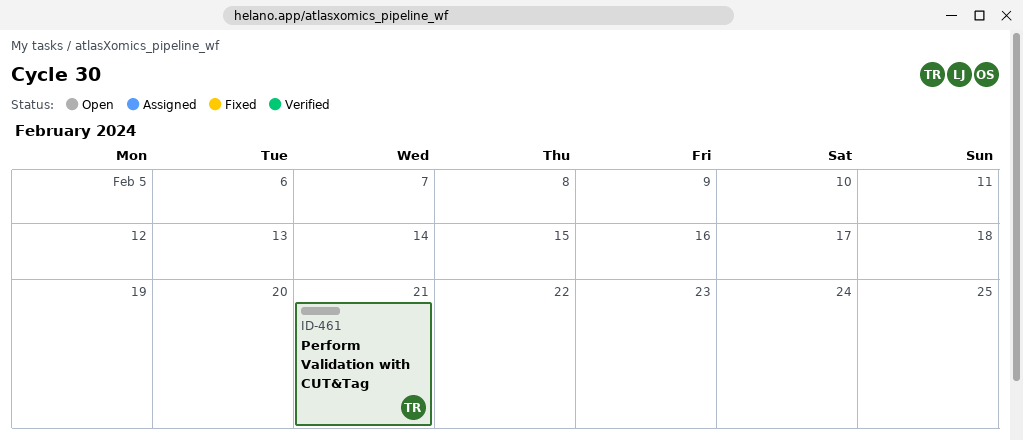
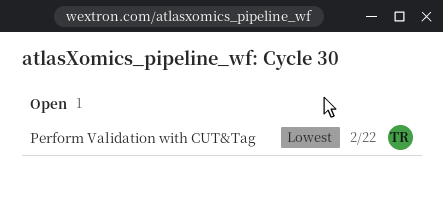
Perform Validation with CUT&Tag, due: Feb 21 -> Feb 22

